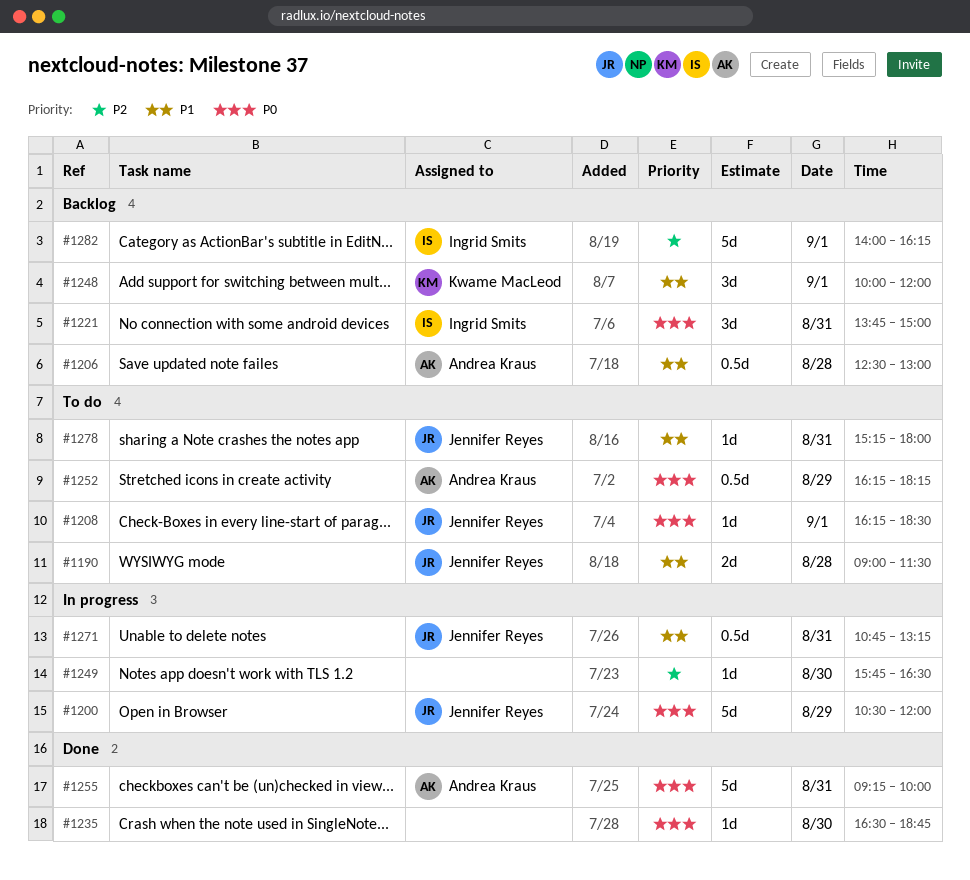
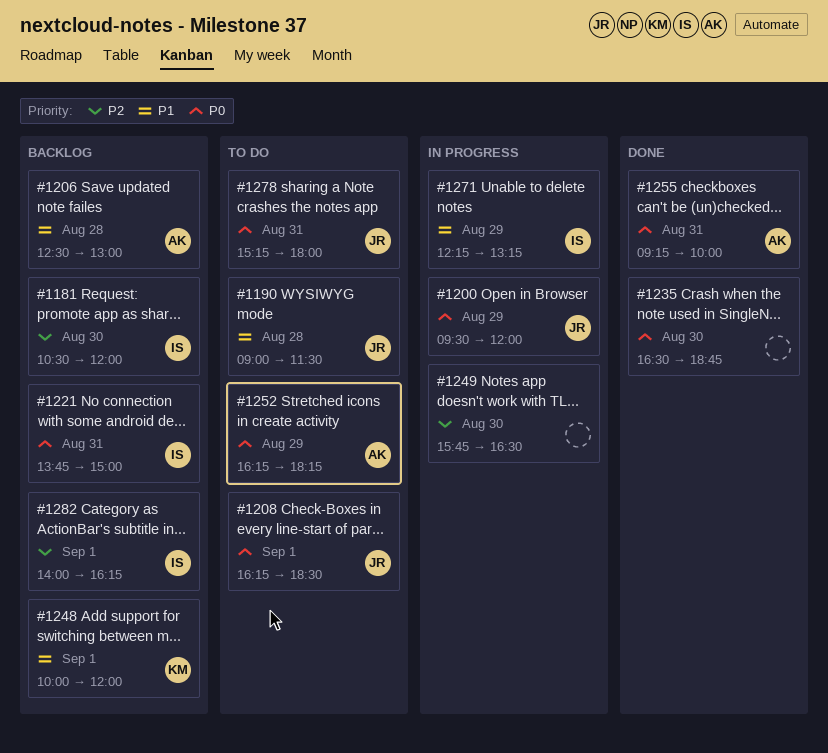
#1181: none -> present
#1200, begins: 10:30 -> 09:30
#1271, owner: Jennifer Reyes -> Ingrid Smits
#1271, day: Aug 31 -> Aug 29
#1271, begins: 10:45 -> 12:15
#1278, priority: P1 -> P0

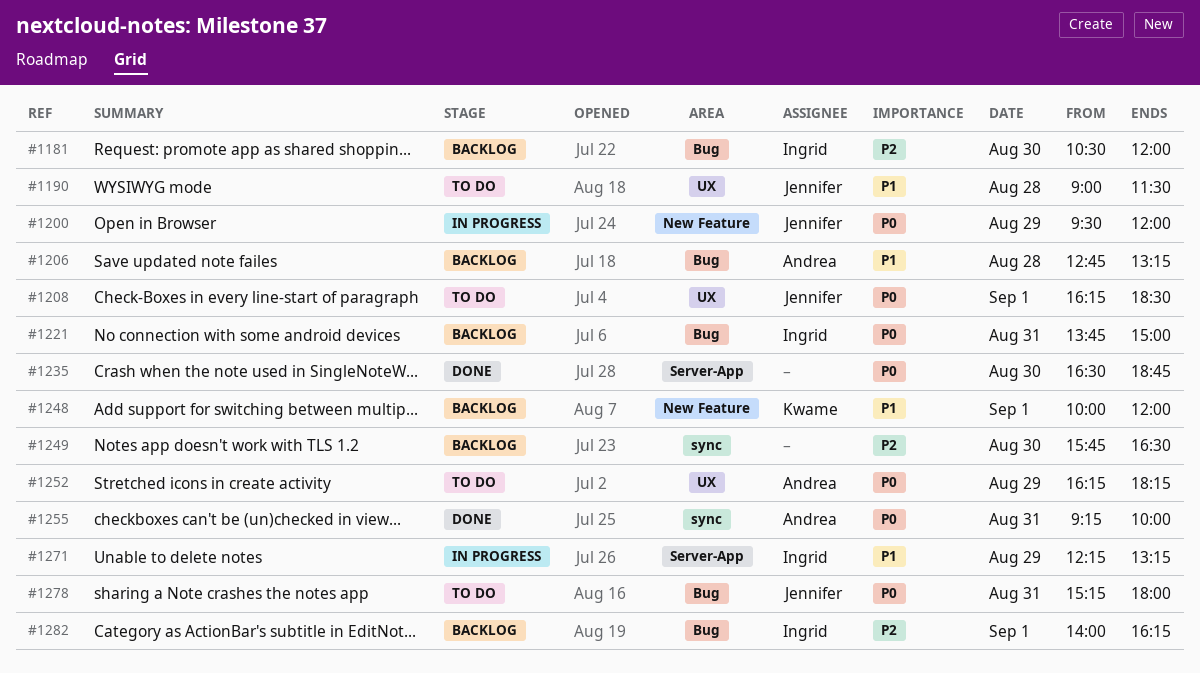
#1206, begins: 12:30 -> 12:45
#1206, ends: 13:00 -> 13:15
#1249, status: In progress -> Backlog

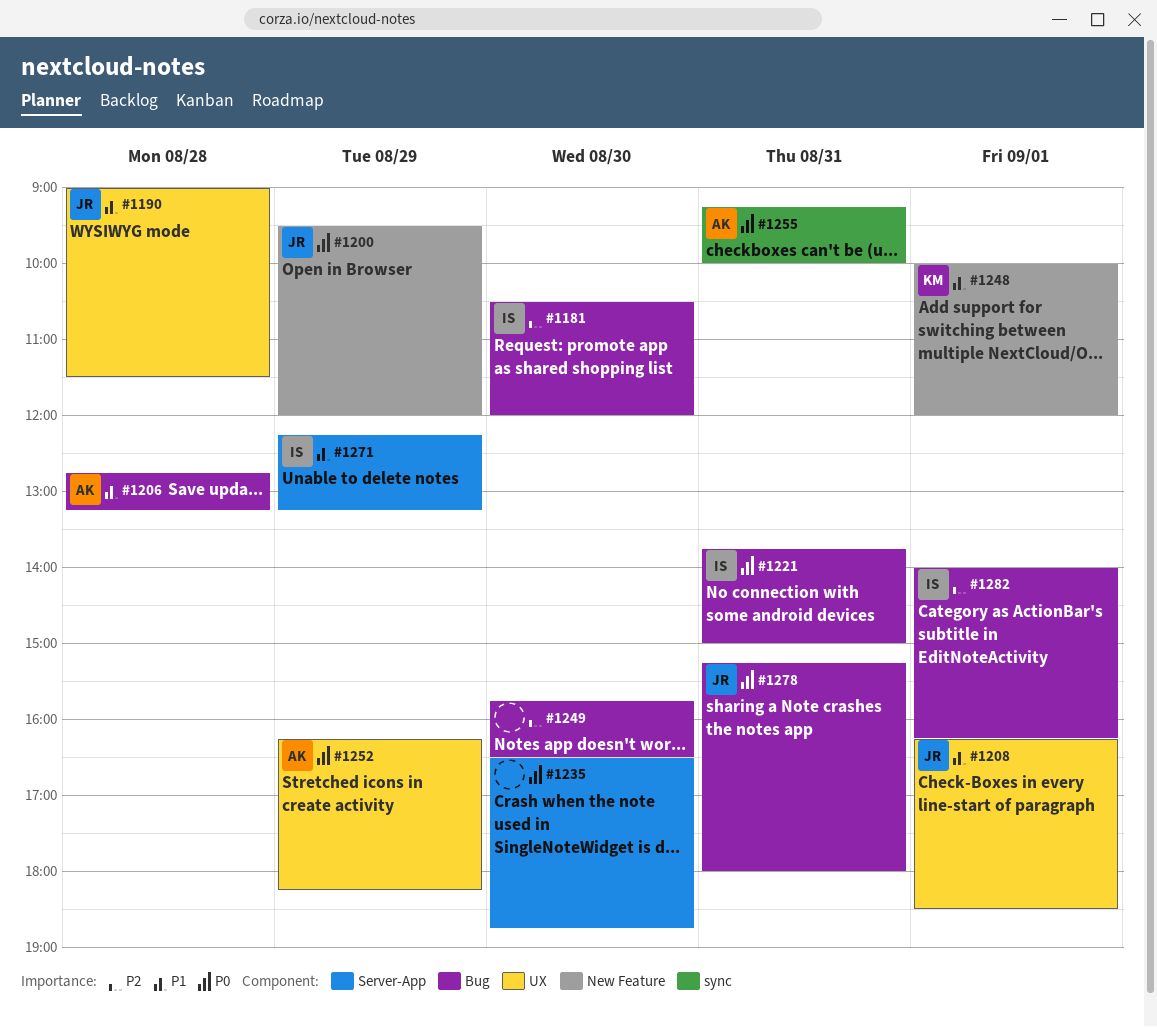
#1208, priority: P0 -> P1
#1249, label: sync -> Bug

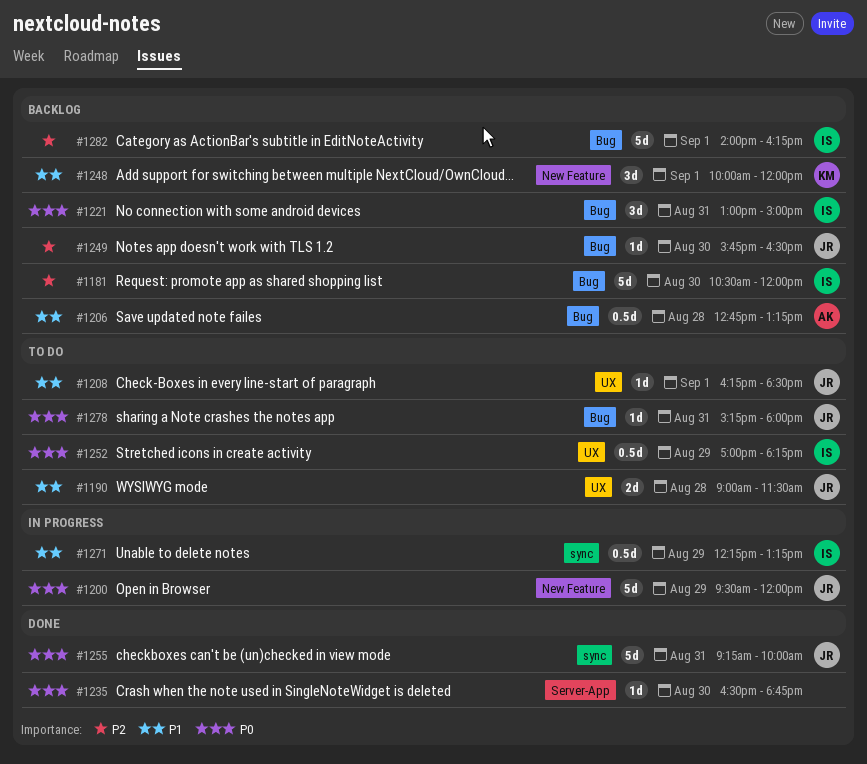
#1221, begins: 13:45 -> 13:00
#1249, owner: none -> JR
#1252, owner: AK -> IS
#1252, begins: 16:15 -> 17:00
#1255, owner: AK -> JR
#1271, label: Server-App -> sync

